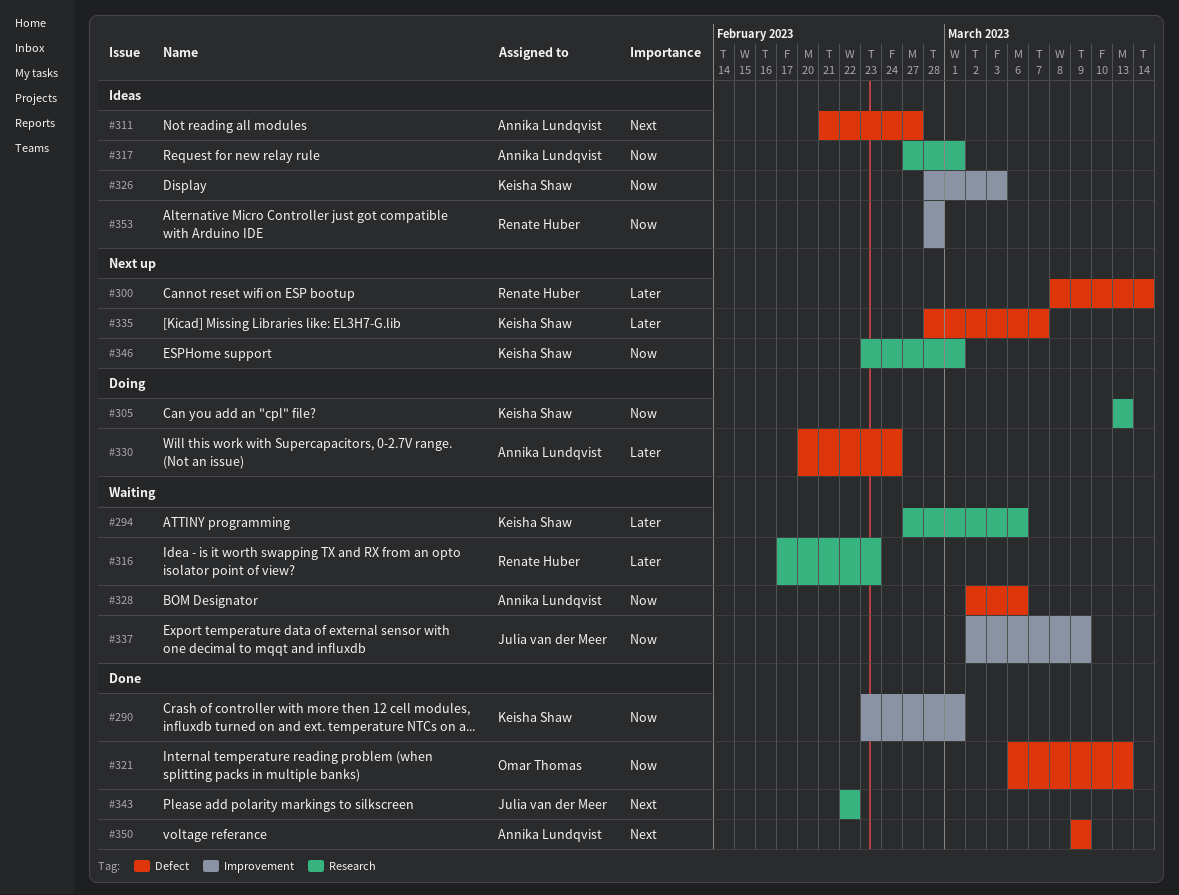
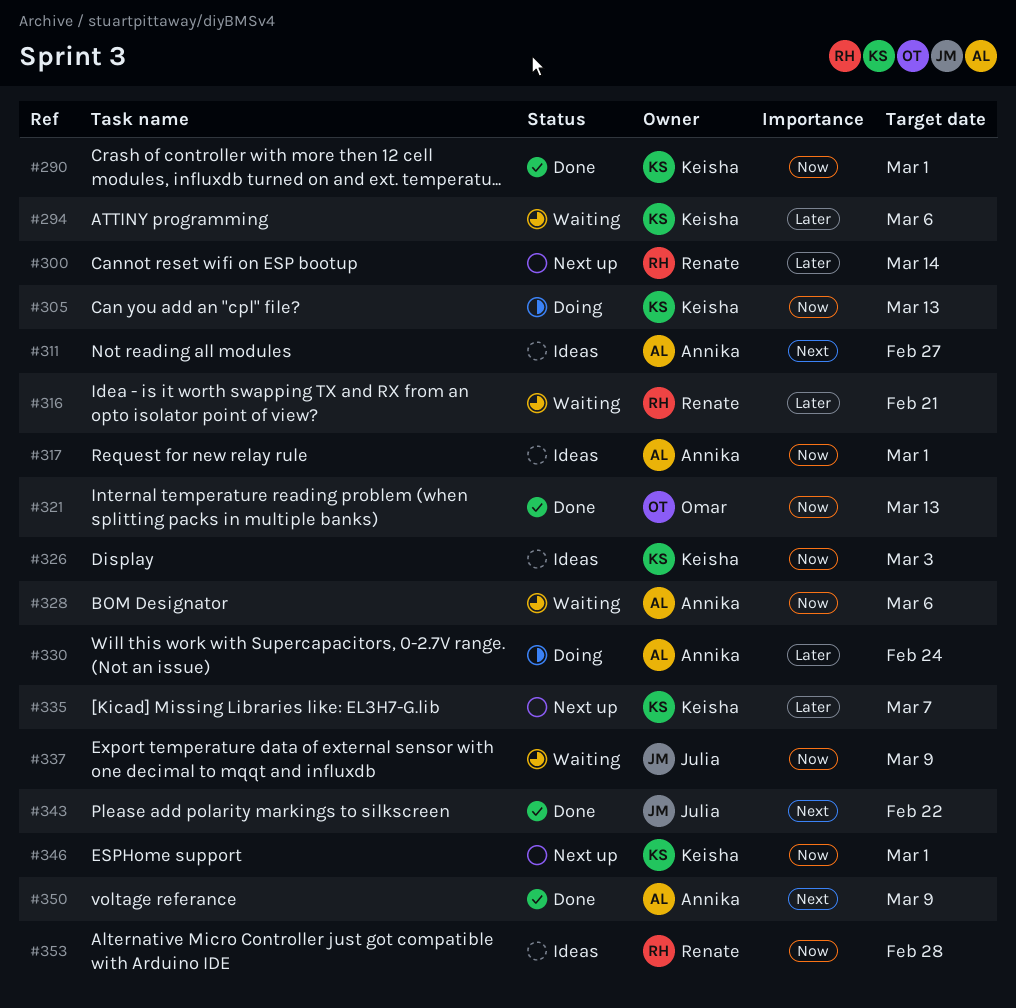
#316, due: Feb 23 -> Feb 21

